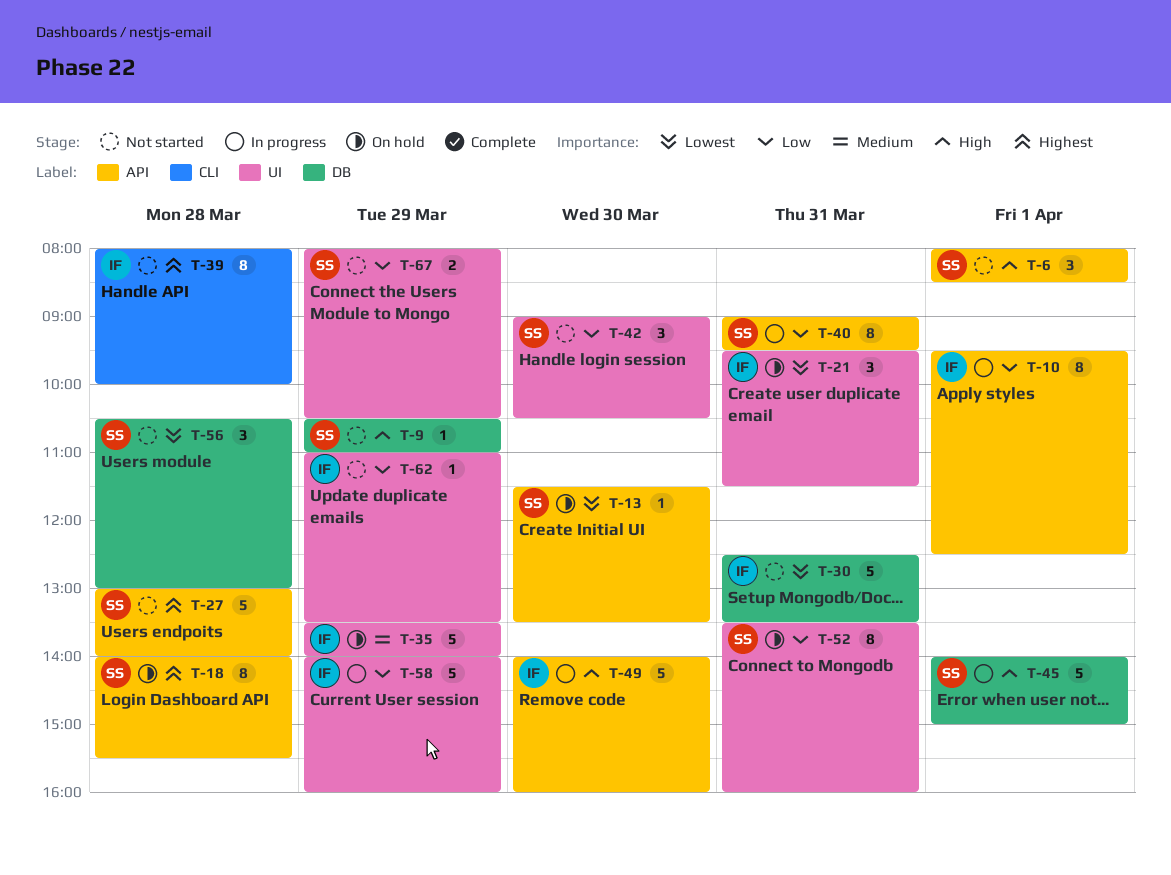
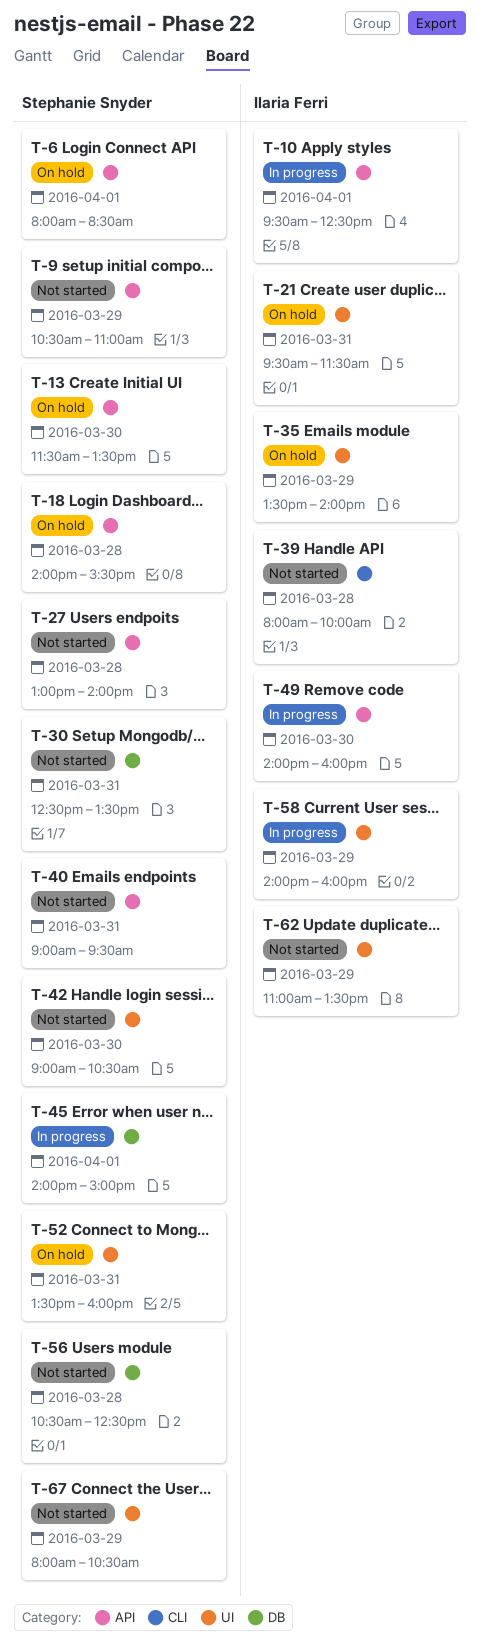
T-6, status: Not started -> On hold
T-9, label: DB -> API
T-30, owner: Ilaria Ferri -> Stephanie Snyder
T-40, status: In progress -> Not started
T-56, ends: 13:00 -> 12:30

